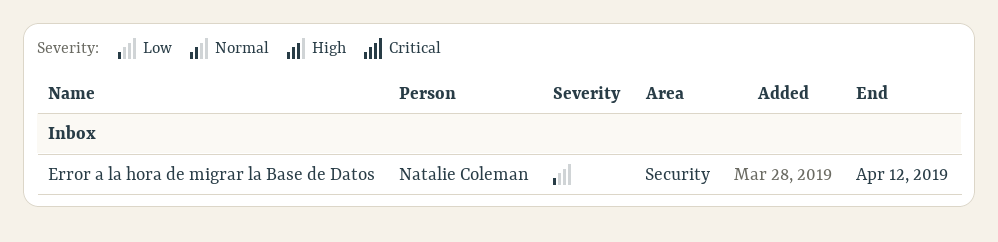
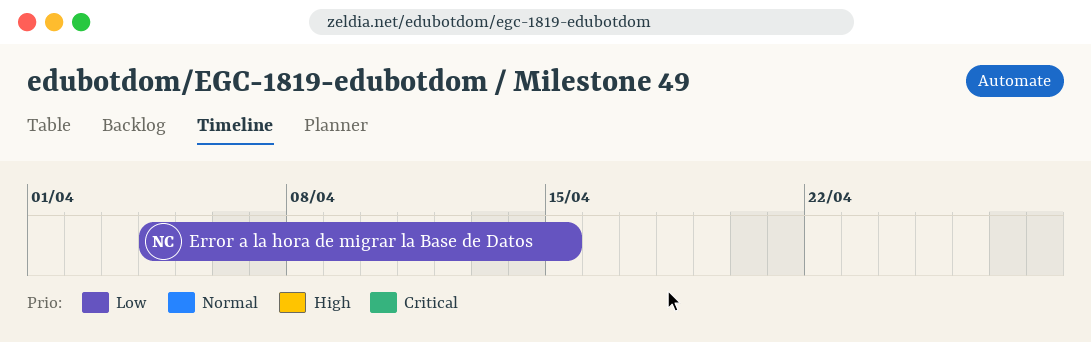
Error a la hora de migrar la Base de Datos, due: Apr 12 -> Apr 15

